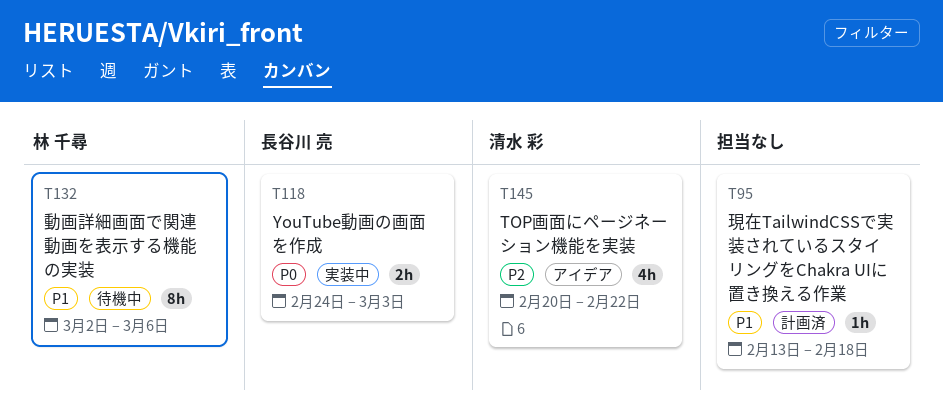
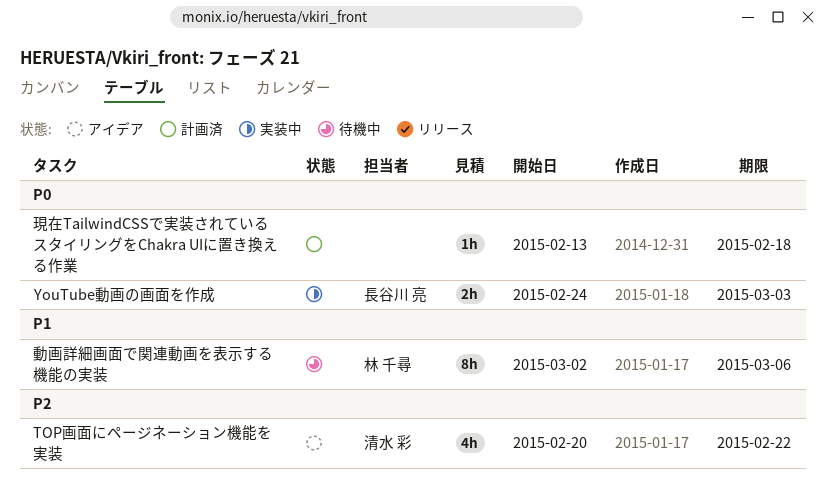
現在TailwindCSSで実装されているスタイリングをChakra UIに置き換える作業, priority: P1 -> P0

